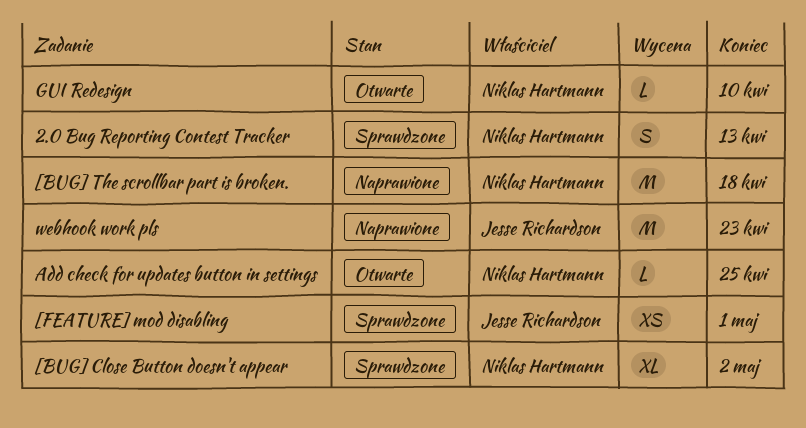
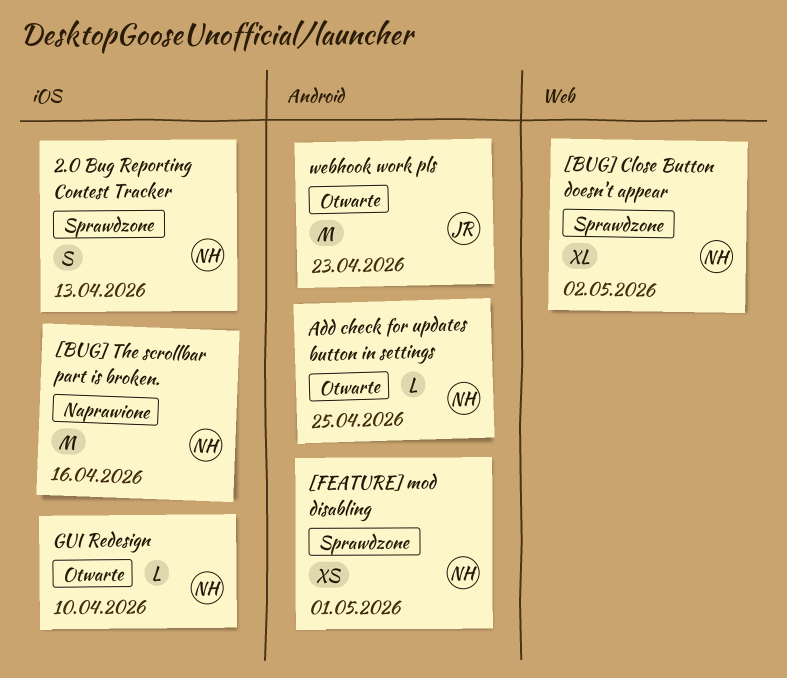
[BUG] The scrollbar part is broken., due: Apr 18 -> Apr 16
[FEATURE] mod disabling, owner: Jesse Richardson -> Niklas Hartmann
webhook work pls, status: Naprawione -> Otwarte

